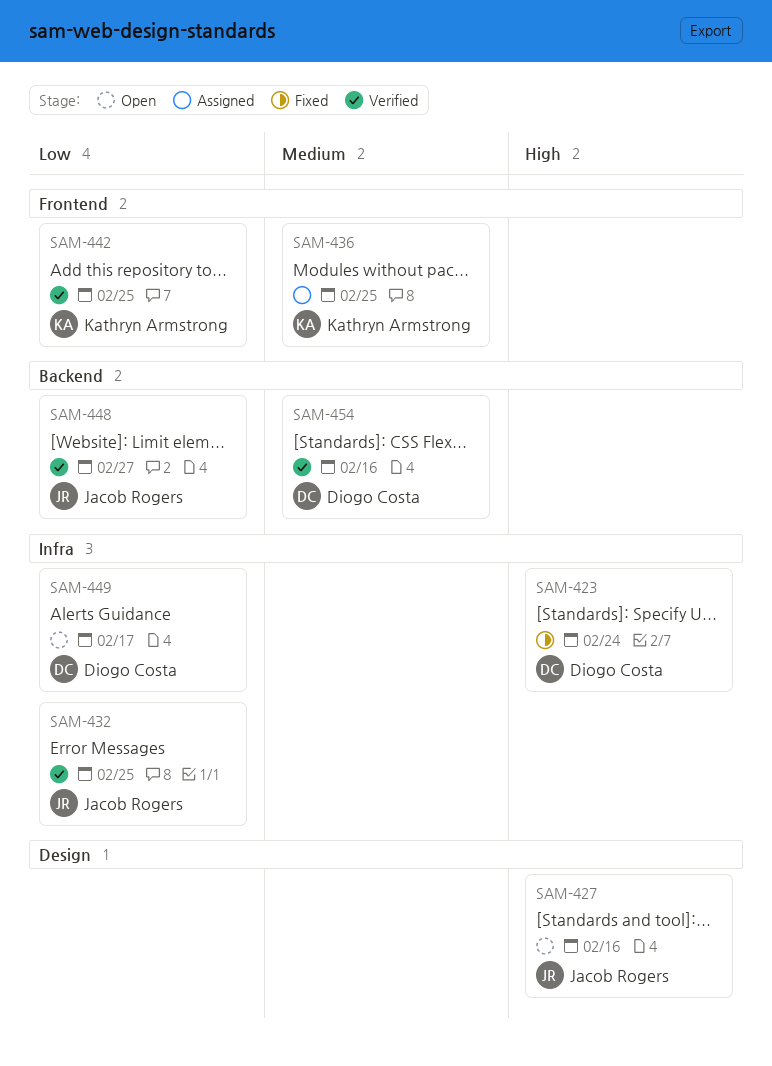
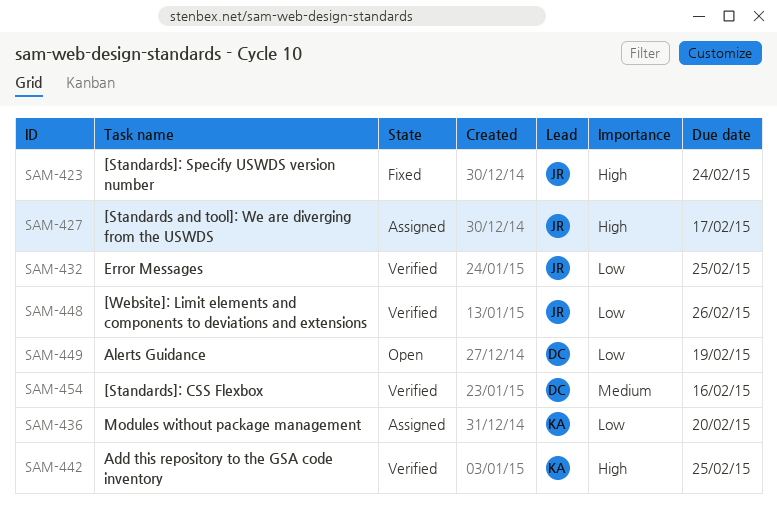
SAM-423, owner: Diogo Costa -> Jacob Rogers
SAM-427, status: Open -> Assigned
SAM-427, due: Feb 16 -> Feb 17
SAM-436, priority: Medium -> Low
SAM-436, due: Feb 25 -> Feb 20
SAM-442, priority: Low -> High
SAM-448, due: Feb 27 -> Feb 26
SAM-449, due: Feb 17 -> Feb 19

